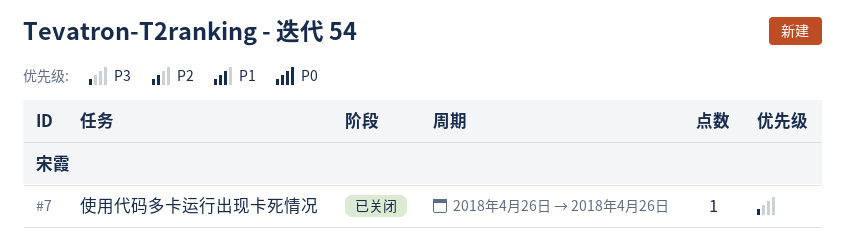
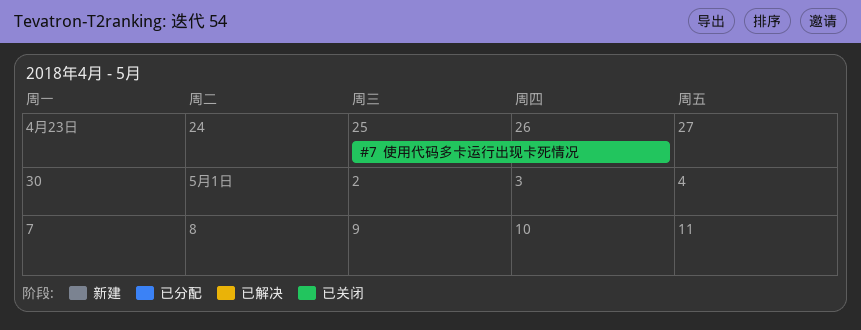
#7, start: Apr 26 -> Apr 25

